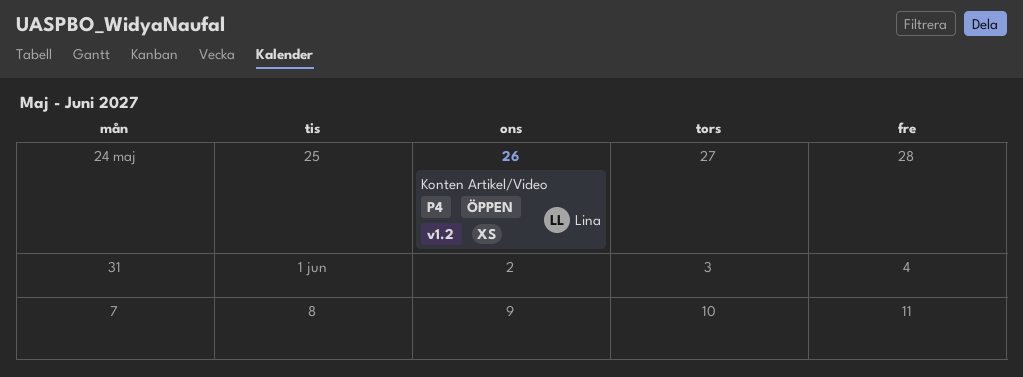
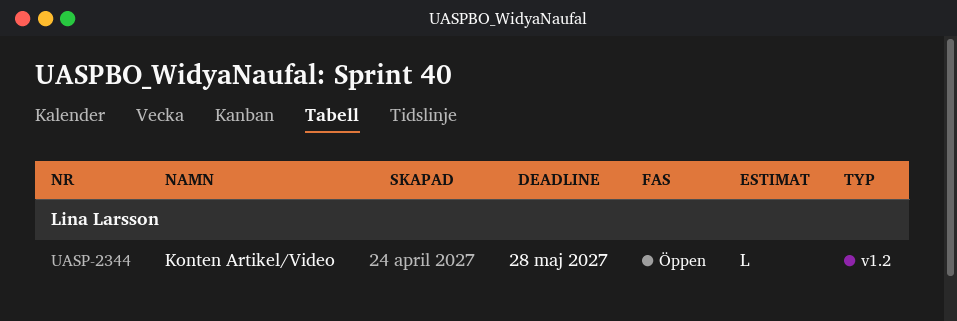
Konten Artikel/Video, estimate: XS -> L
Konten Artikel/Video, due: May 26 -> May 28

